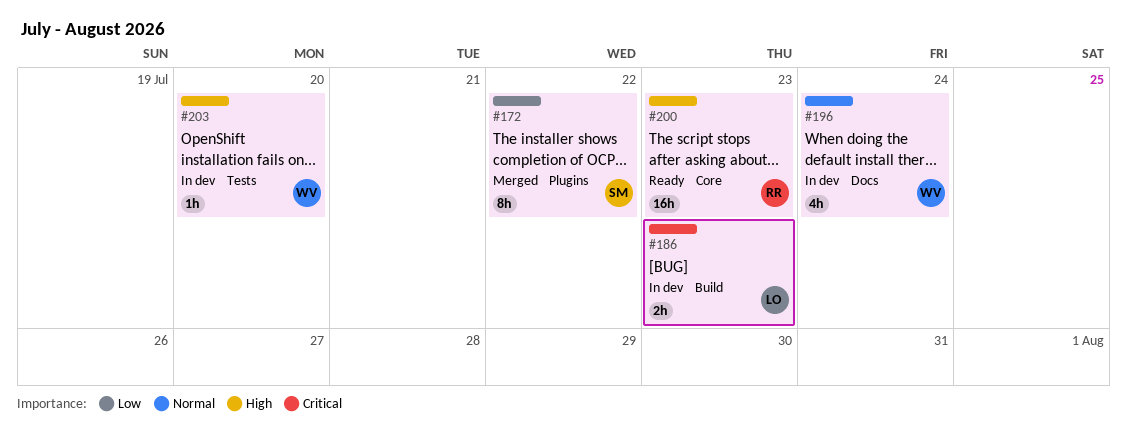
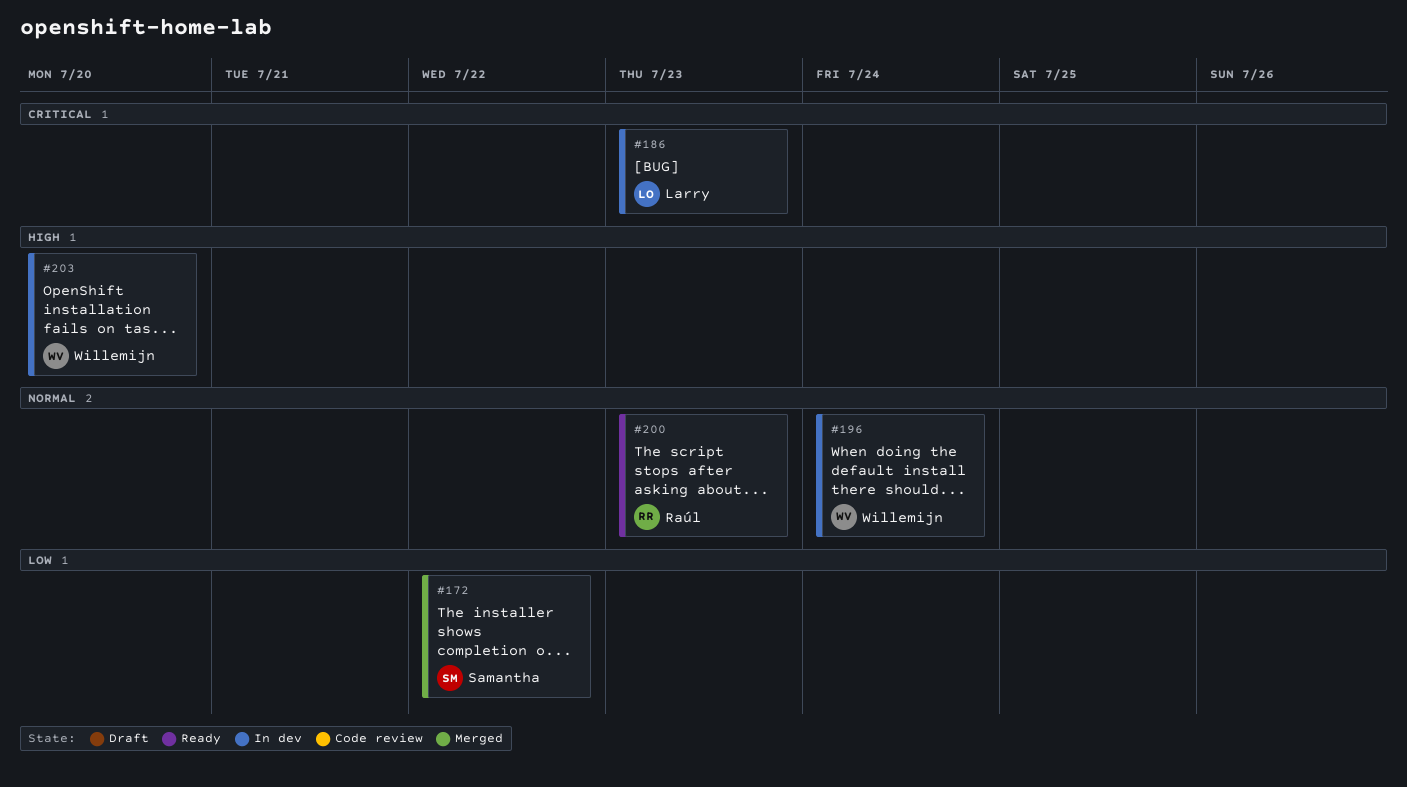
#200, priority: High -> Normal

